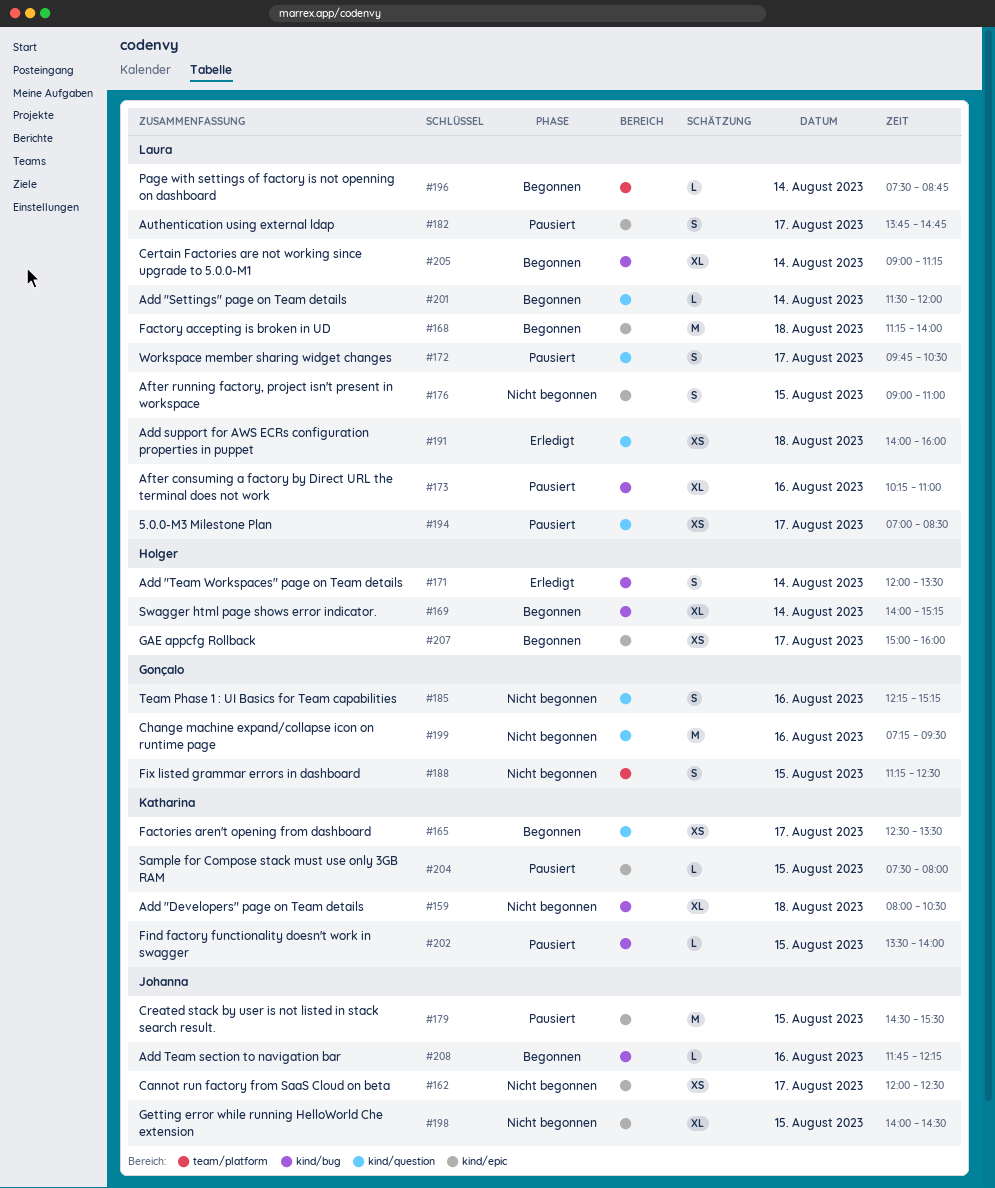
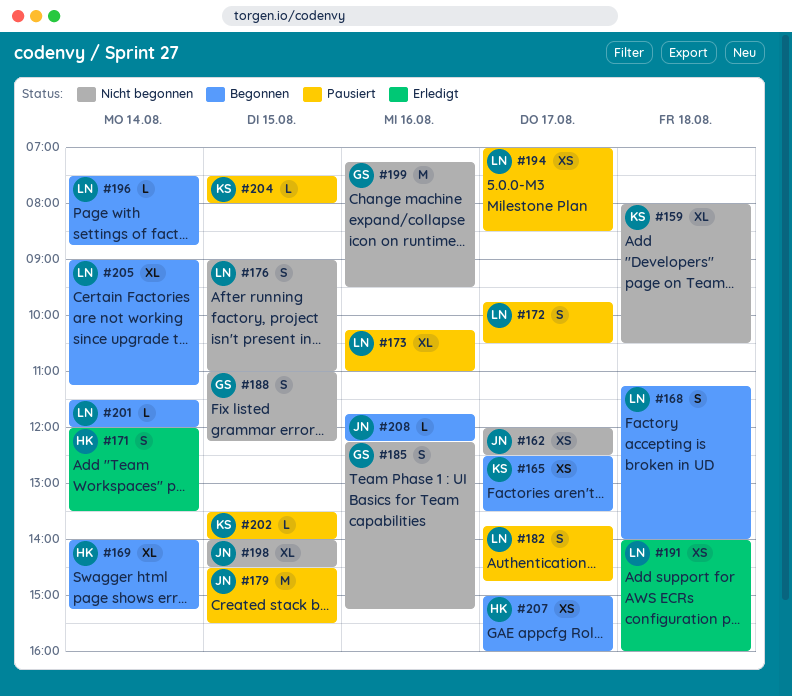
#168, estimate: M -> S
#188, begins: 11:15 -> 11:00
#188, ends: 12:30 -> 12:15

